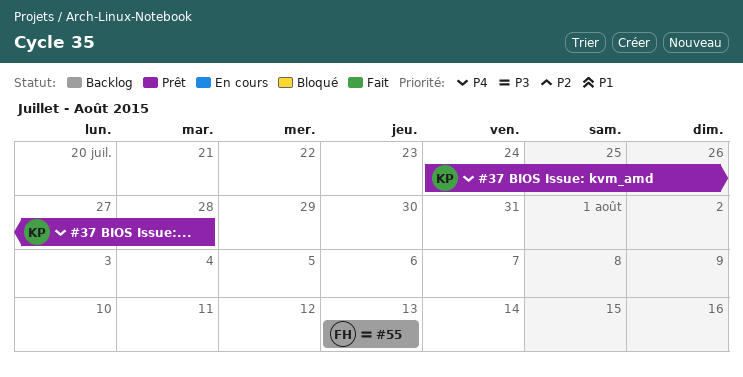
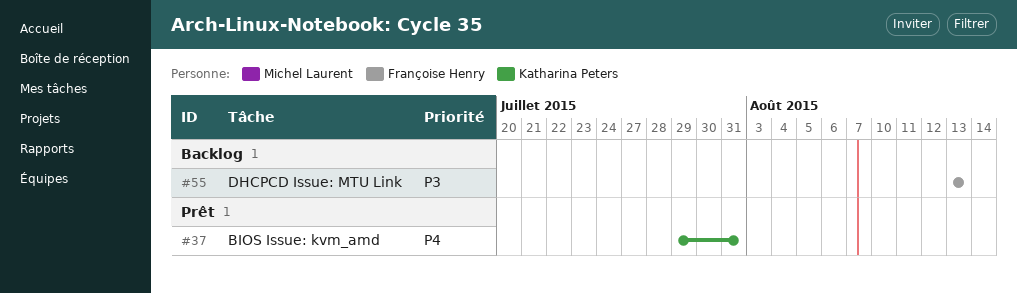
#37, start: Jul 24 -> Jul 29
#37, due: Jul 28 -> Jul 31

